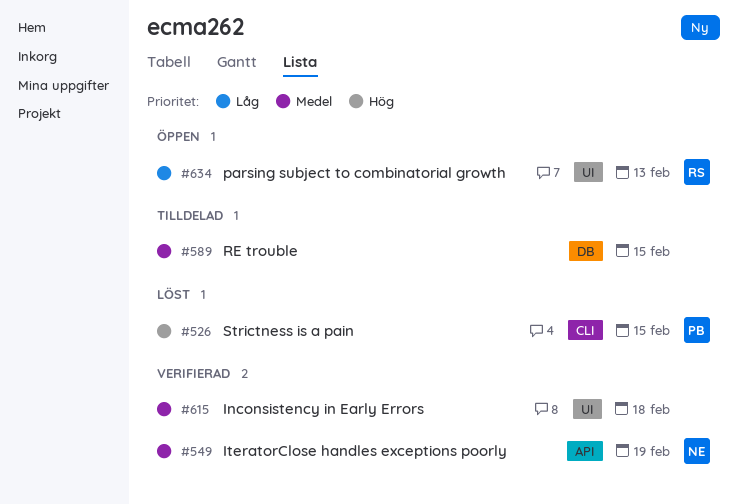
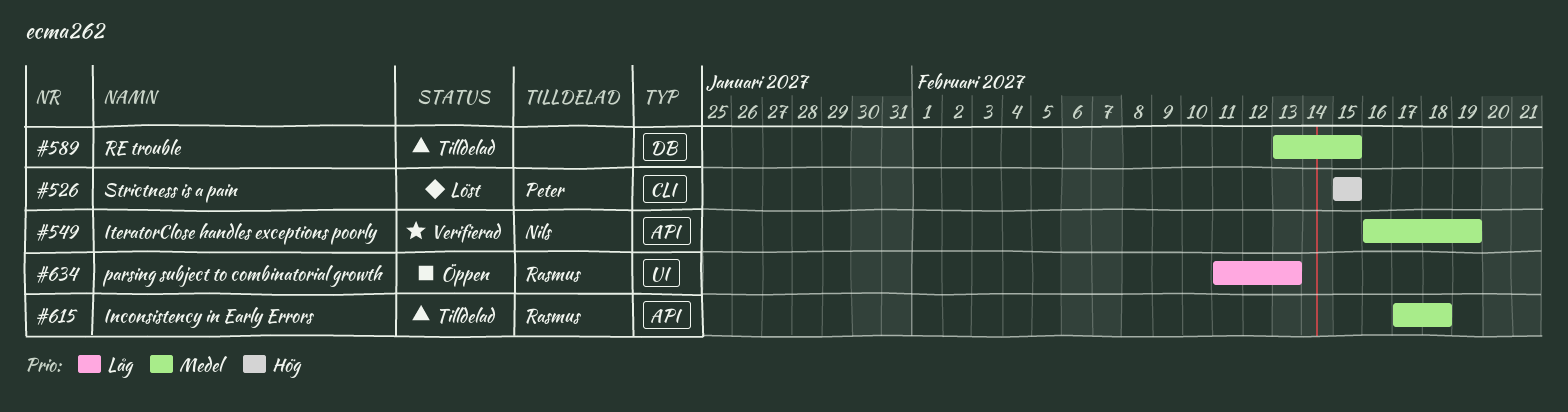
#615, status: Verifierad -> Tilldelad
#615, owner: none -> Rasmus
#615, label: UI -> API

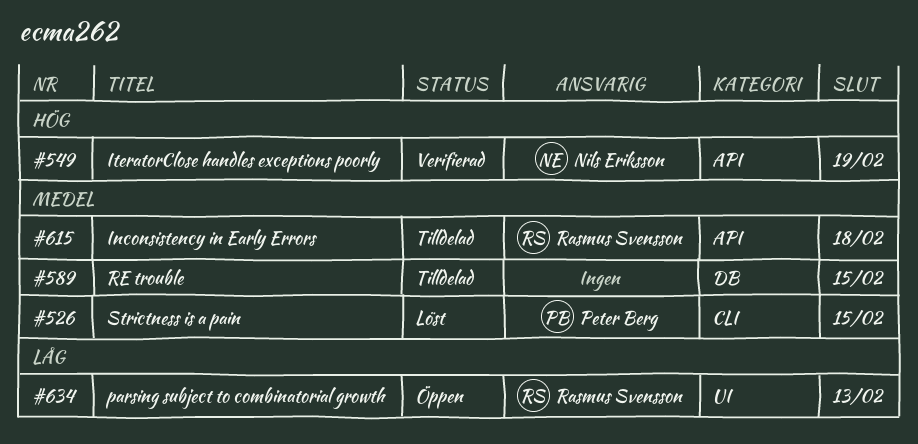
#526, priority: Hög -> Medel
#549, priority: Medel -> Hög

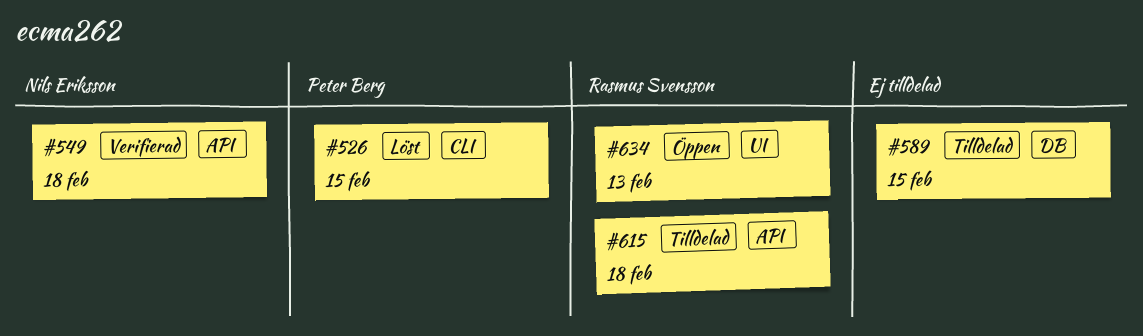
#549, due: Feb 19 -> Feb 18

